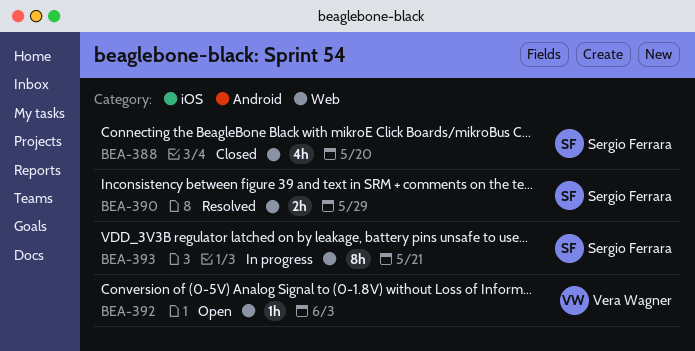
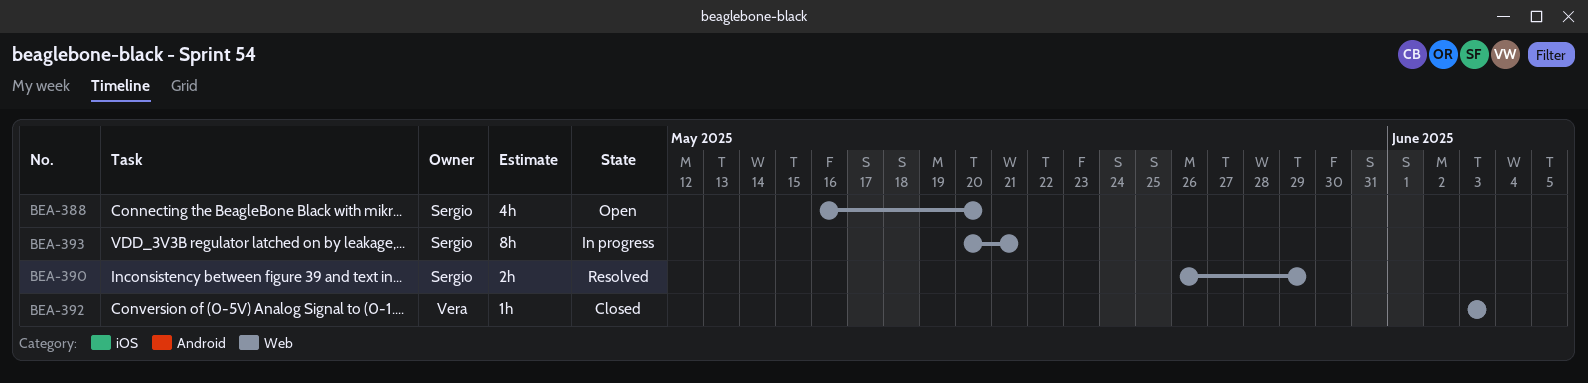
BEA-388, status: Closed -> Open
BEA-392, status: Open -> Closed

